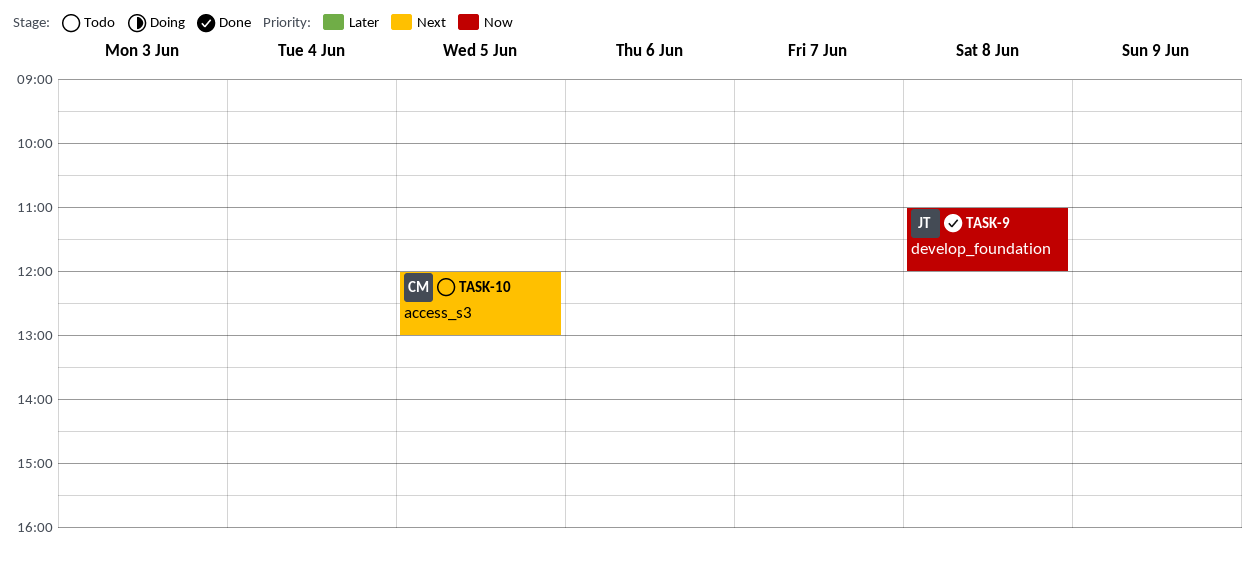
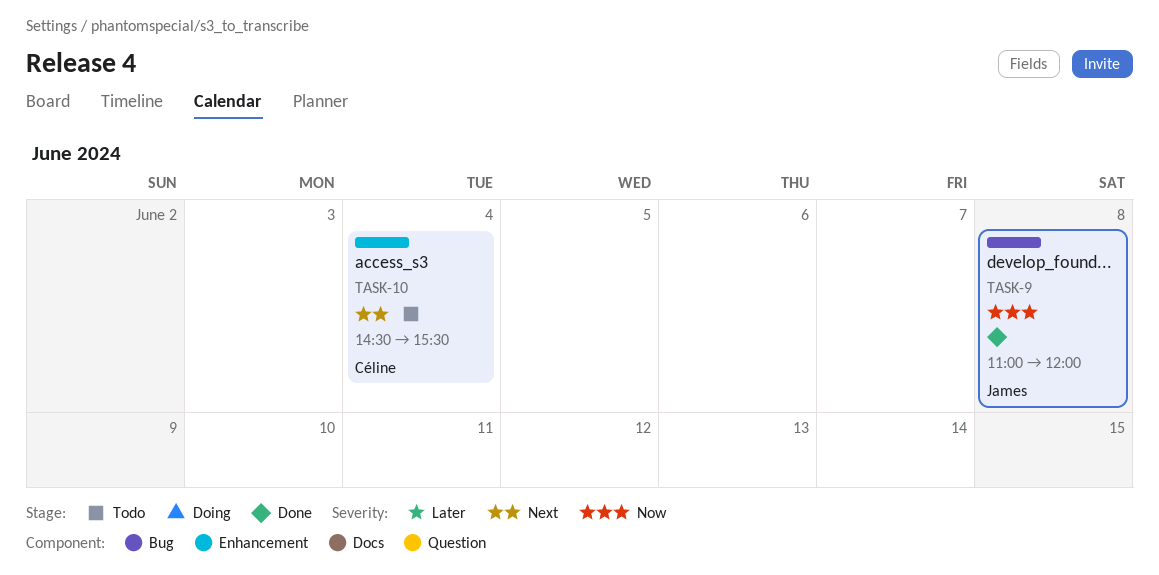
TASK-10, day: Jun 5 -> Jun 4
TASK-10, begins: 12:00 -> 14:30
TASK-10, ends: 13:00 -> 15:30

